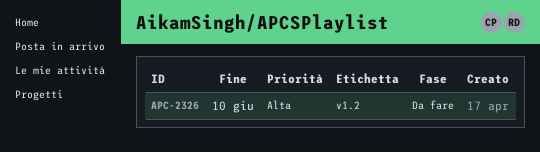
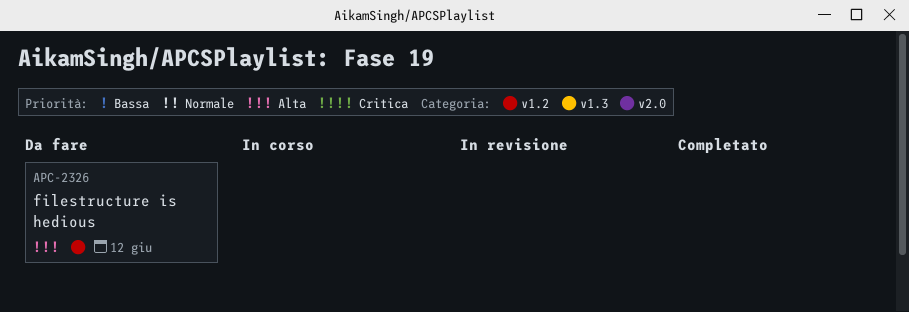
APC-2326, due: Jun 10 -> Jun 12

